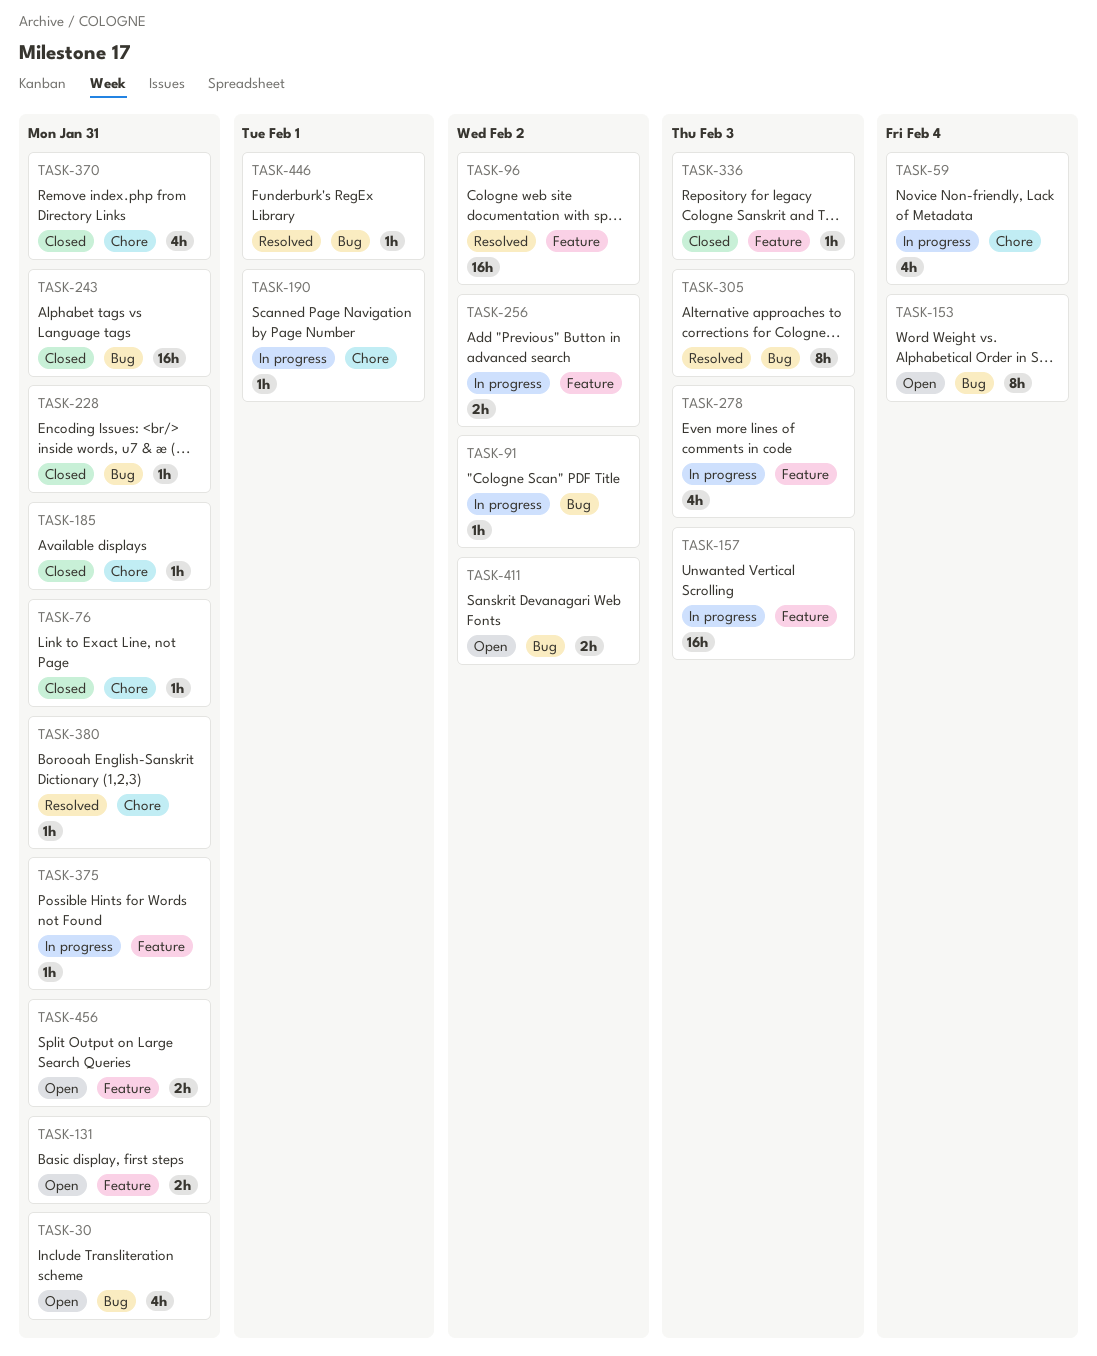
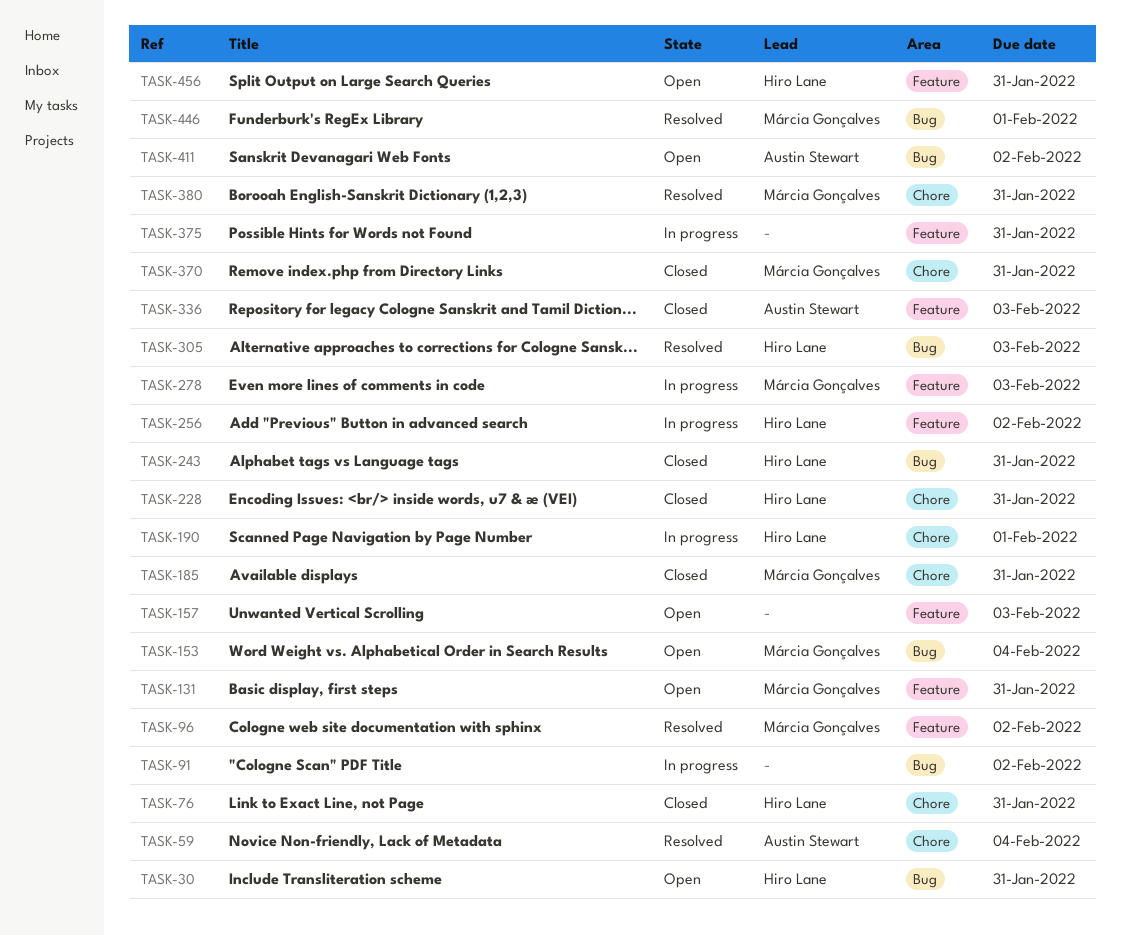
TASK-59, status: In progress -> Resolved
TASK-157, status: In progress -> Open
TASK-228, label: Bug -> Chore

